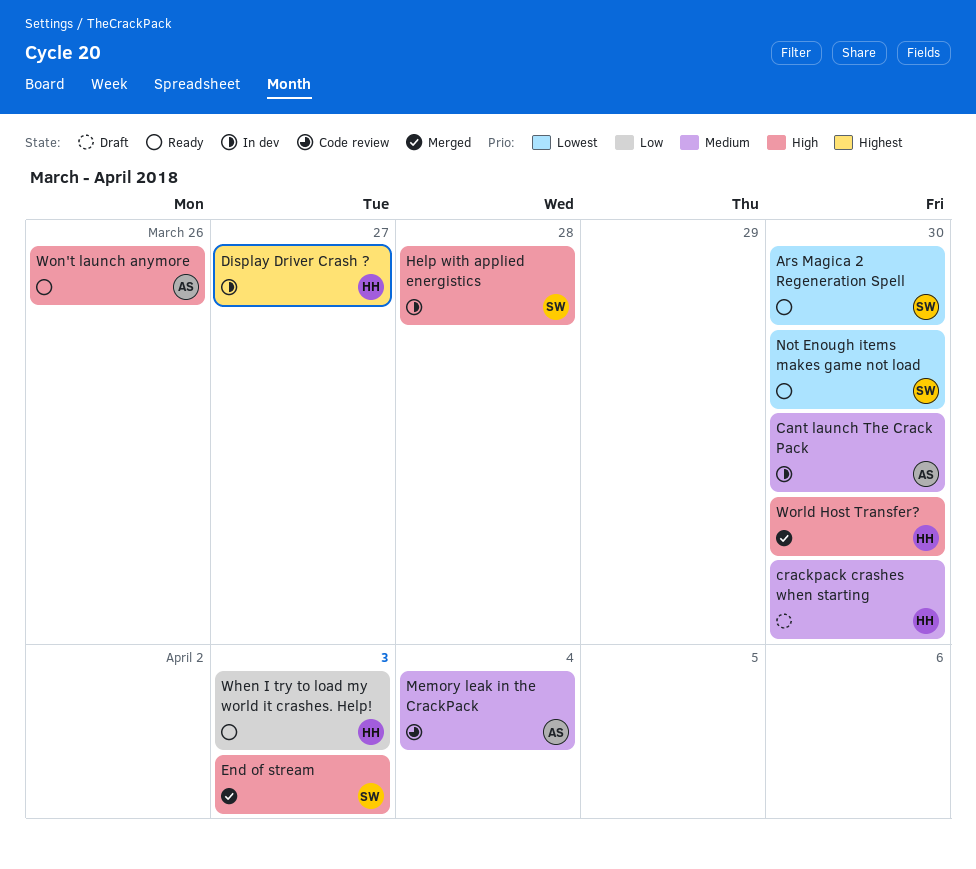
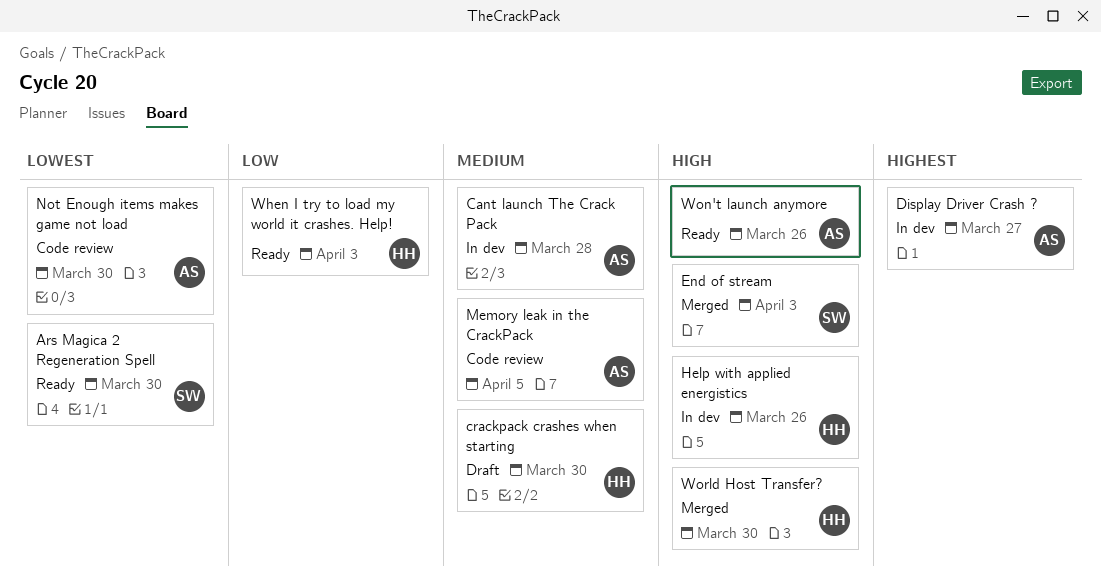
Cant launch The Crack Pack, due: Mar 30 -> Mar 28
Display Driver Crash ?, owner: HH -> AS
Help with applied energistics, owner: SW -> HH
Help with applied energistics, due: Mar 28 -> Mar 26
Memory leak in the CrackPack, due: Apr 4 -> Apr 5
Not Enough items makes game not load, status: Ready -> Code review
Not Enough items makes game not load, owner: SW -> AS

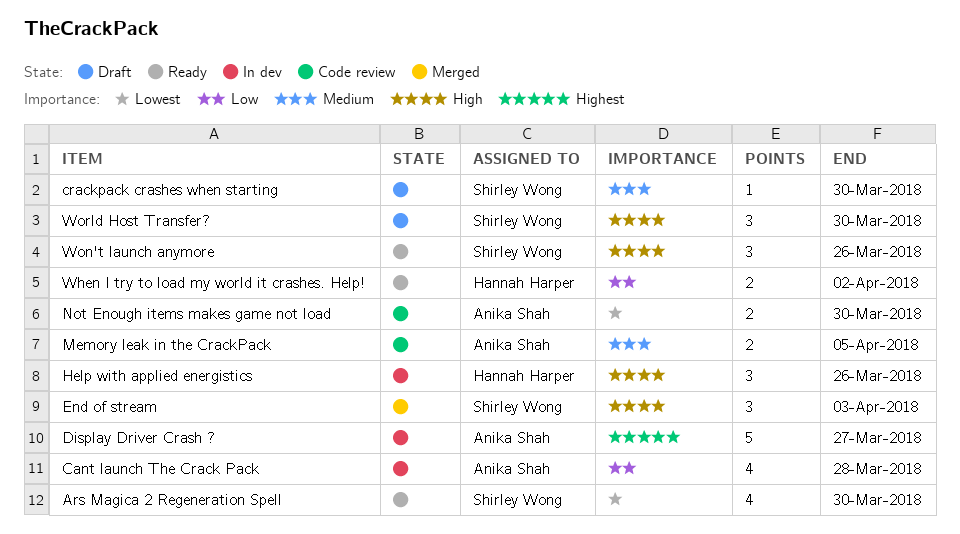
Cant launch The Crack Pack, priority: Medium -> Low
crackpack crashes when starting, owner: Hannah Harper -> Shirley Wong
When I try to load my world it crashes. Help!, due: Apr 3 -> Apr 2
Won't launch anymore, owner: Anika Shah -> Shirley Wong
World Host Transfer?, status: Merged -> Draft
World Host Transfer?, owner: Hannah Harper -> Shirley Wong

